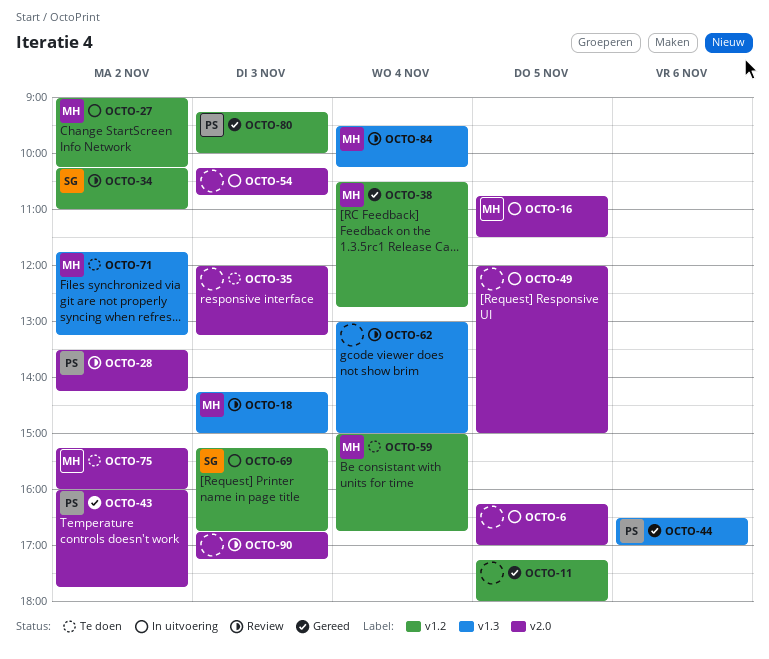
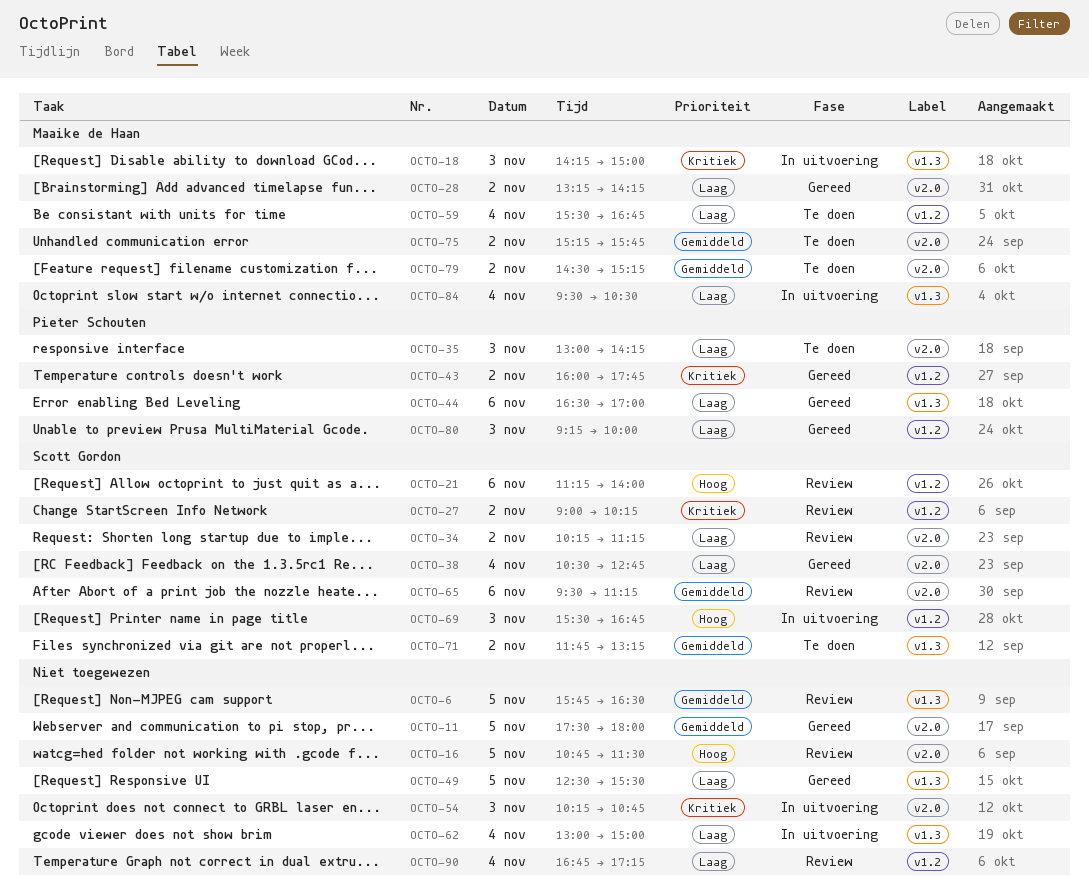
OCTO-6, status: In uitvoering -> Review
OCTO-6, label: v2.0 -> v1.3
OCTO-6, begins: 16:15 -> 15:45
OCTO-6, ends: 17:00 -> 16:30
OCTO-11, label: v1.2 -> v2.0
OCTO-11, begins: 17:15 -> 17:30
OCTO-16, status: In uitvoering -> Review
OCTO-16, owner: Maaike de Haan -> none
OCTO-18, status: Review -> In uitvoering
OCTO-21: none -> present
OCTO-27, status: In uitvoering -> Review
OCTO-27, owner: Maaike de Haan -> Scott Gordon
OCTO-28, status: Review -> Gereed
OCTO-28, owner: Pieter Schouten -> Maaike de Haan
OCTO-28, begins: 13:30 -> 13:15
OCTO-34, label: v1.2 -> v2.0
OCTO-34, ends: 11:00 -> 11:15
OCTO-35, owner: none -> Pieter Schouten
OCTO-35, begins: 12:00 -> 13:00
OCTO-35, ends: 13:15 -> 14:15
OCTO-38, owner: Maaike de Haan -> Scott Gordon
OCTO-38, label: v1.2 -> v2.0
OCTO-43, label: v2.0 -> v1.2
OCTO-49, status: In uitvoering -> Gereed
OCTO-49, label: v2.0 -> v1.3
OCTO-49, begins: 12:00 -> 12:30
OCTO-49, ends: 15:00 -> 15:30
OCTO-59, begins: 15:00 -> 15:30
OCTO-62, status: Review -> In uitvoering
OCTO-65: none -> present
OCTO-69, begins: 15:15 -> 15:30
OCTO-71, owner: Maaike de Haan -> Scott Gordon
OCTO-75, ends: 16:00 -> 15:45
OCTO-79: none -> present
OCTO-84, status: Review -> In uitvoering
OCTO-84, ends: 10:15 -> 10:30
OCTO-90, label: v2.0 -> v1.2
OCTO-90, day: Nov 3 -> Nov 4

